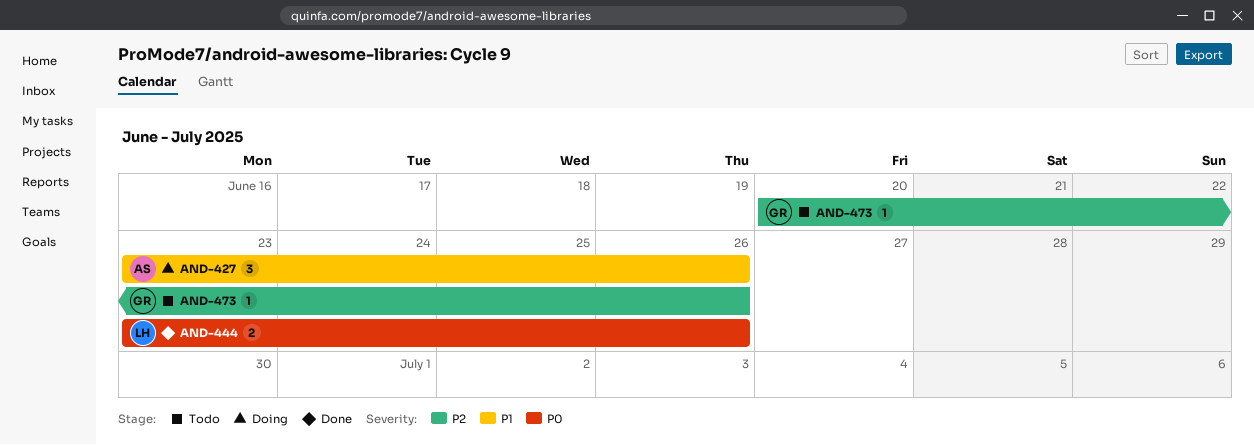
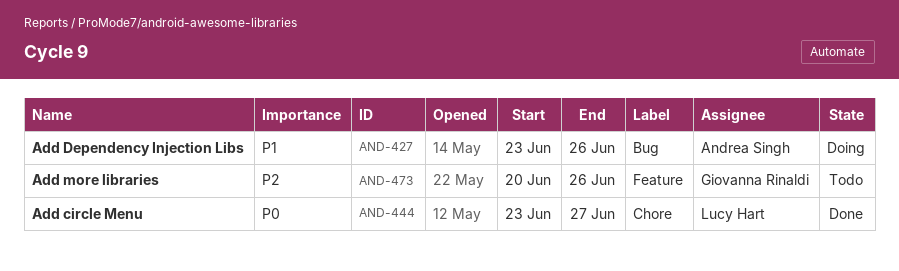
AND-444, due: Jun 26 -> Jun 27

